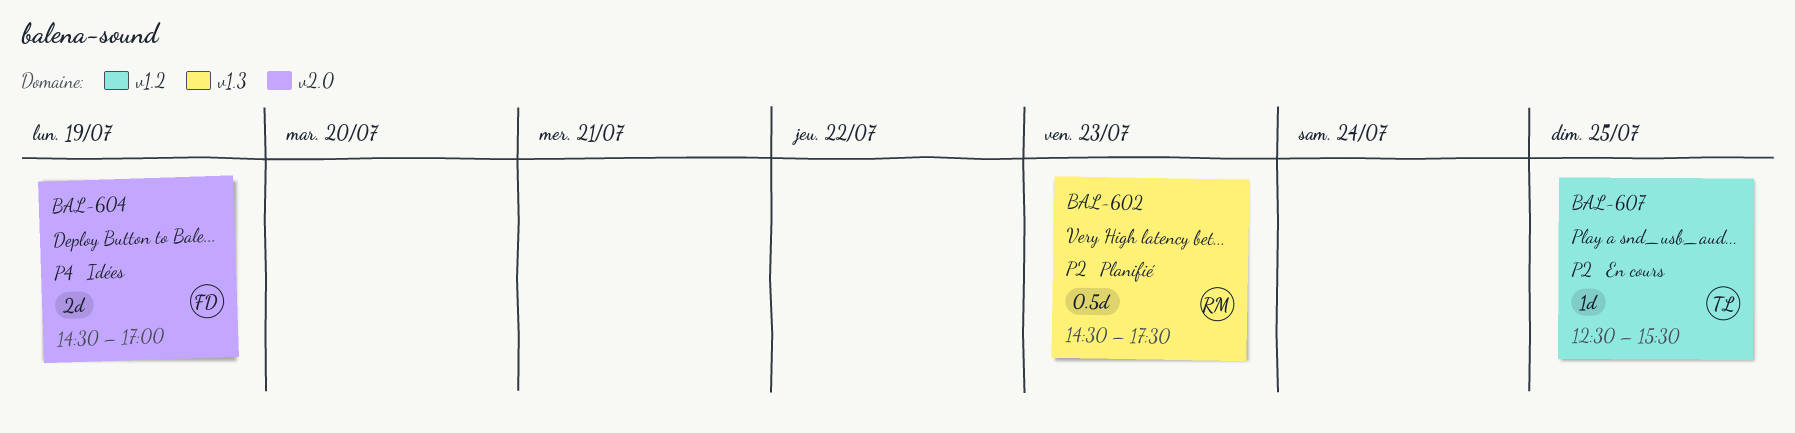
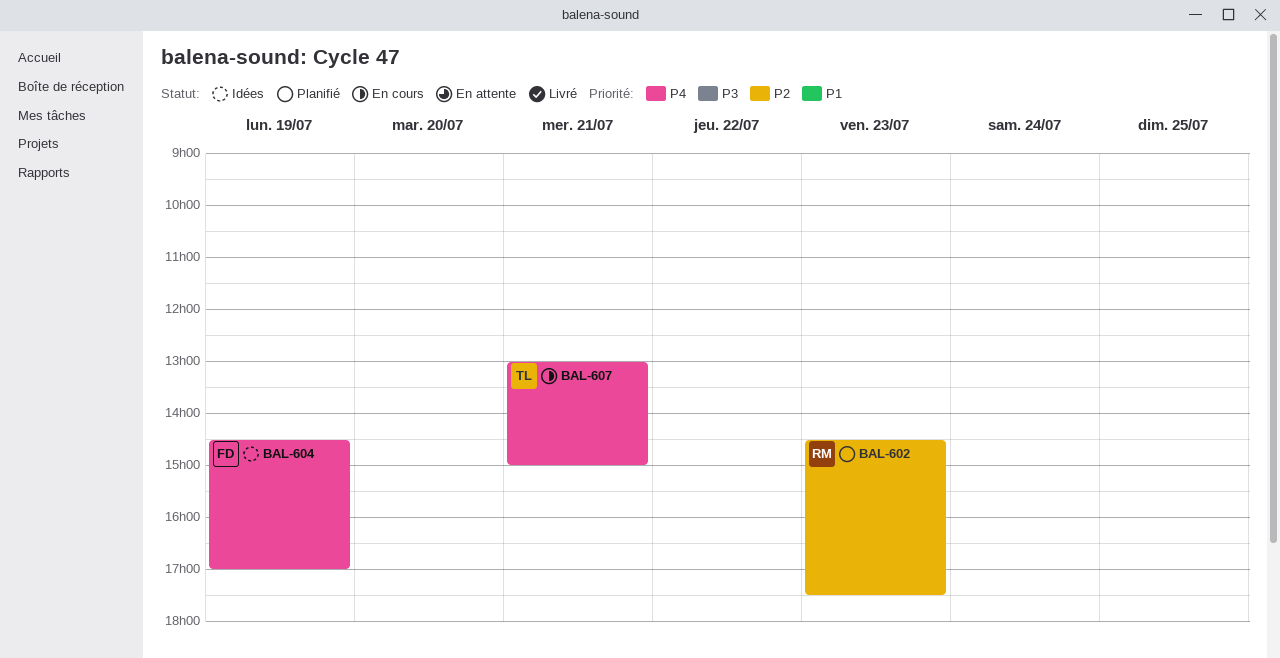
BAL-607, priority: P2 -> P4
BAL-607, day: Jul 25 -> Jul 21
BAL-607, begins: 12:30 -> 13:00
BAL-607, ends: 15:30 -> 15:00

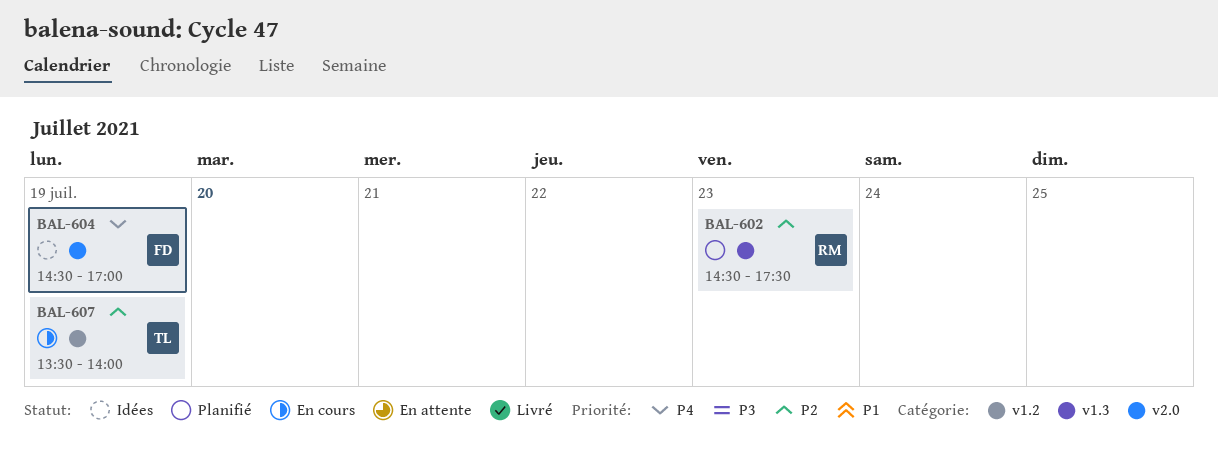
BAL-607, priority: P4 -> P2
BAL-607, day: Jul 21 -> Jul 19
BAL-607, begins: 13:00 -> 13:30
BAL-607, ends: 15:00 -> 14:00

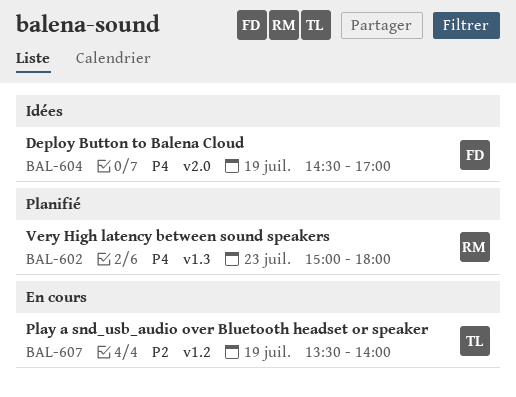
BAL-602, priority: P2 -> P4
BAL-602, begins: 14:30 -> 15:00
BAL-602, ends: 17:30 -> 18:00

